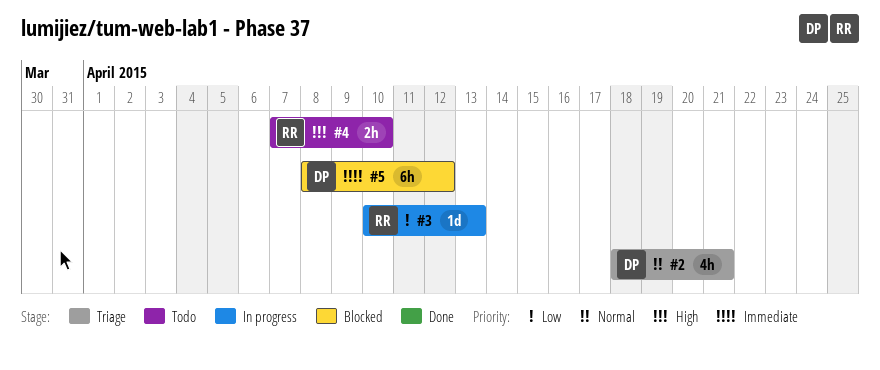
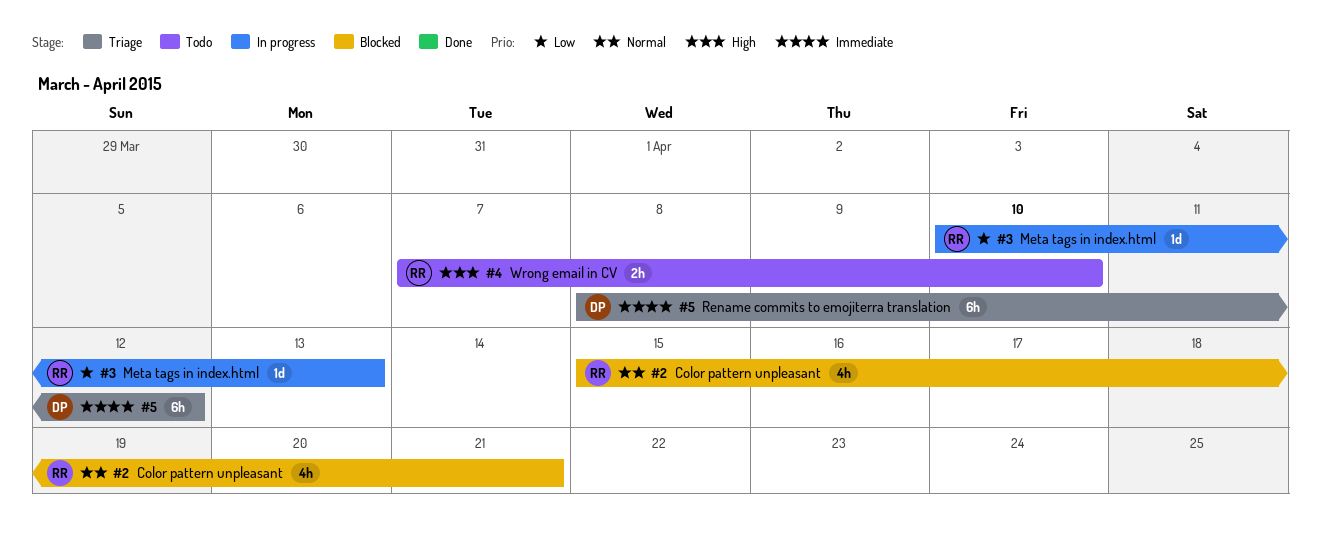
#2, status: Triage -> Blocked
#2, owner: DP -> RR
#2, start: Apr 18 -> Apr 15
#5, status: Blocked -> Triage

